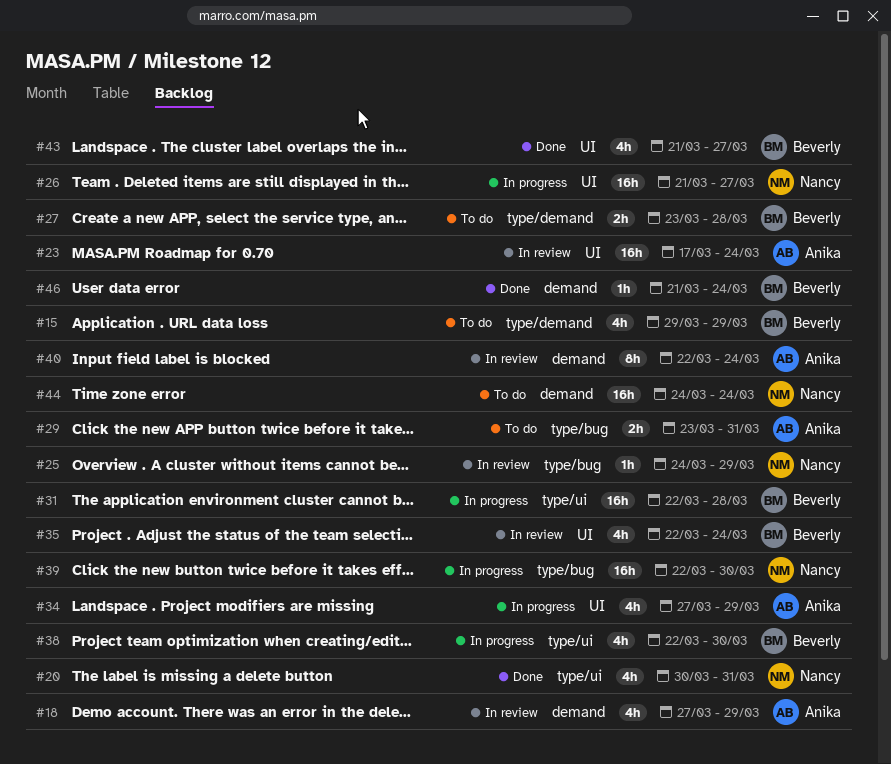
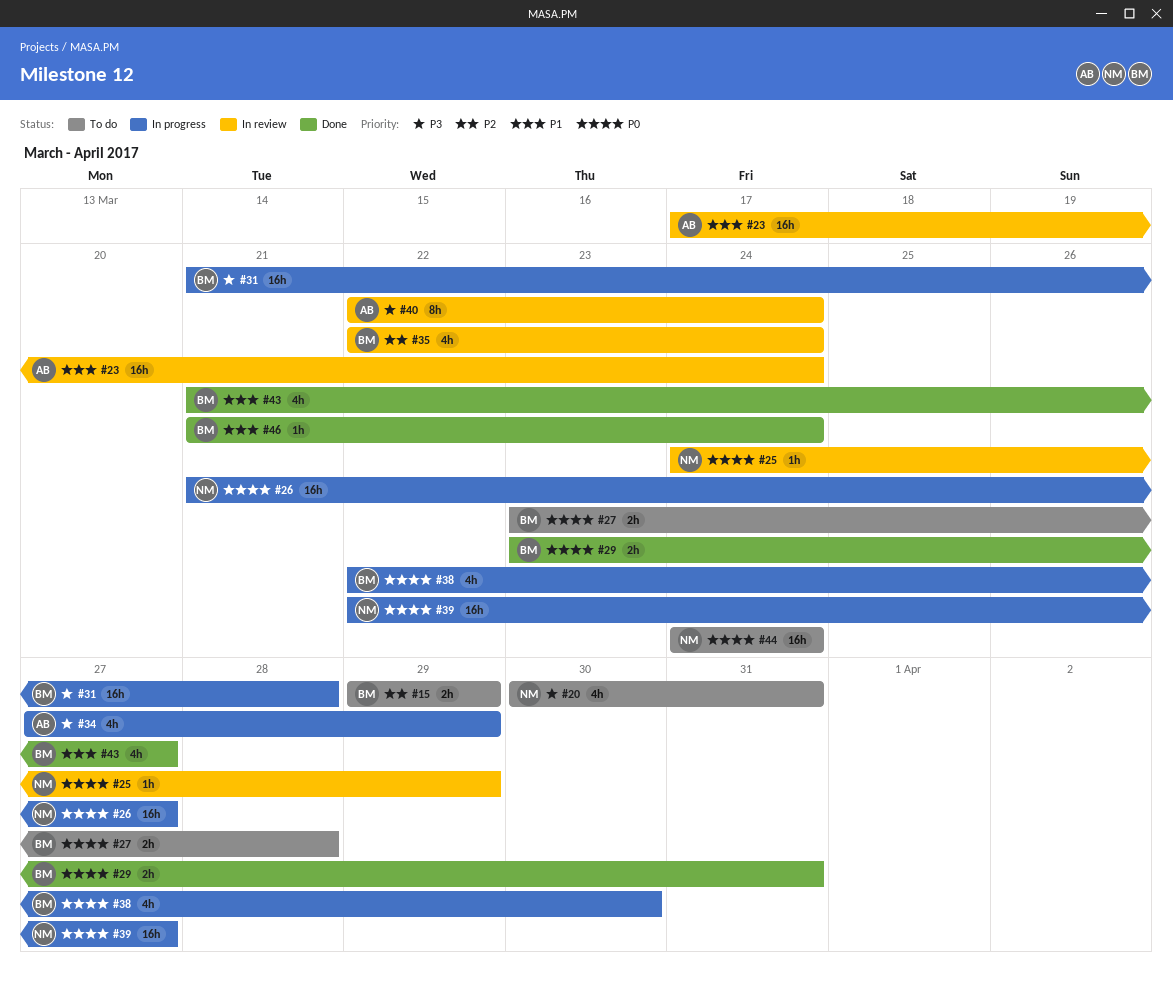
#15, estimate: 4h -> 2h
#18: present -> none
#20, status: Done -> To do
#29, status: To do -> Done
#29, owner: Anika -> Beverly
#31, start: Mar 22 -> Mar 21
#39, due: Mar 30 -> Mar 27

